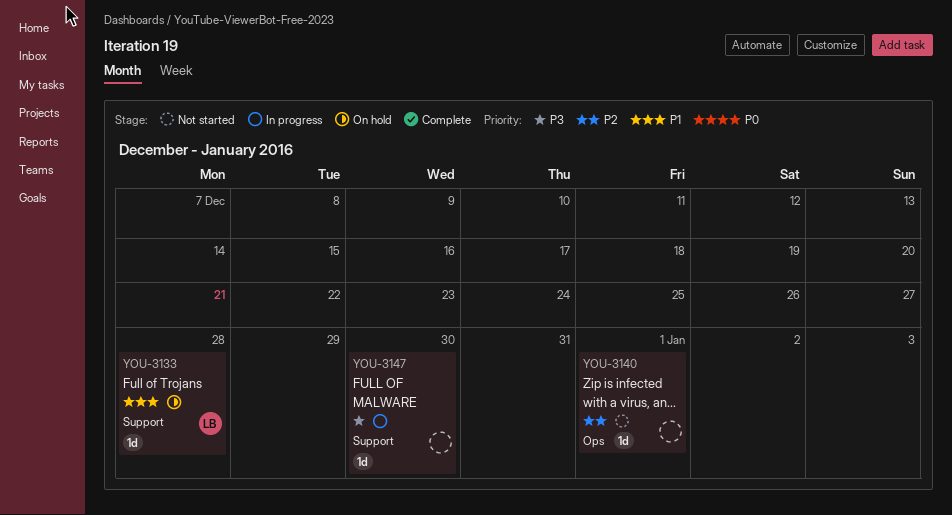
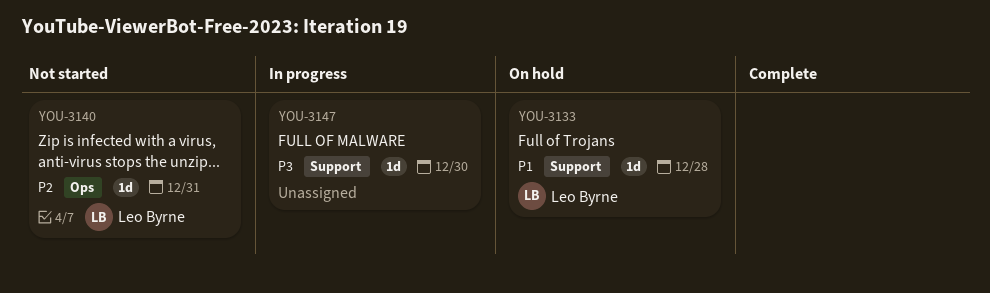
YOU-3140, owner: none -> Leo Byrne
YOU-3140, due: Jan 1 -> Dec 31

